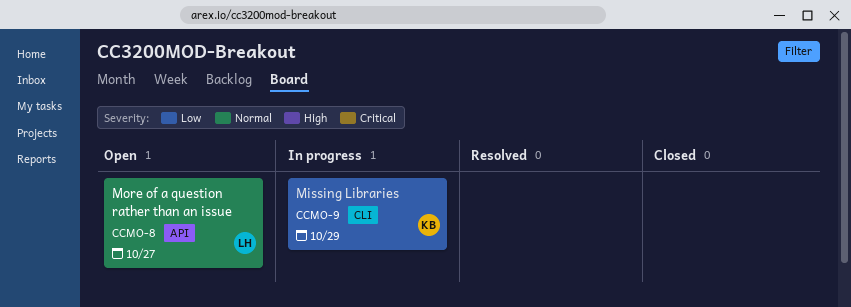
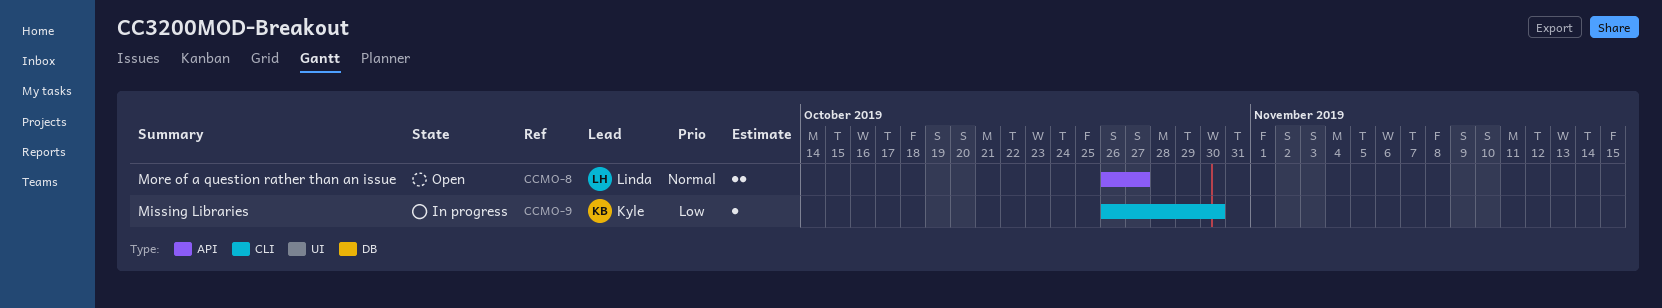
CCMO-9, due: Oct 29 -> Oct 30

